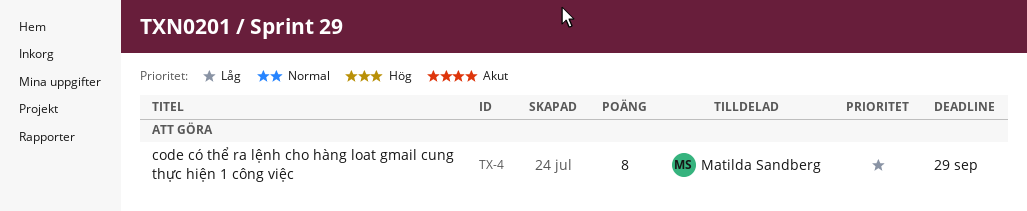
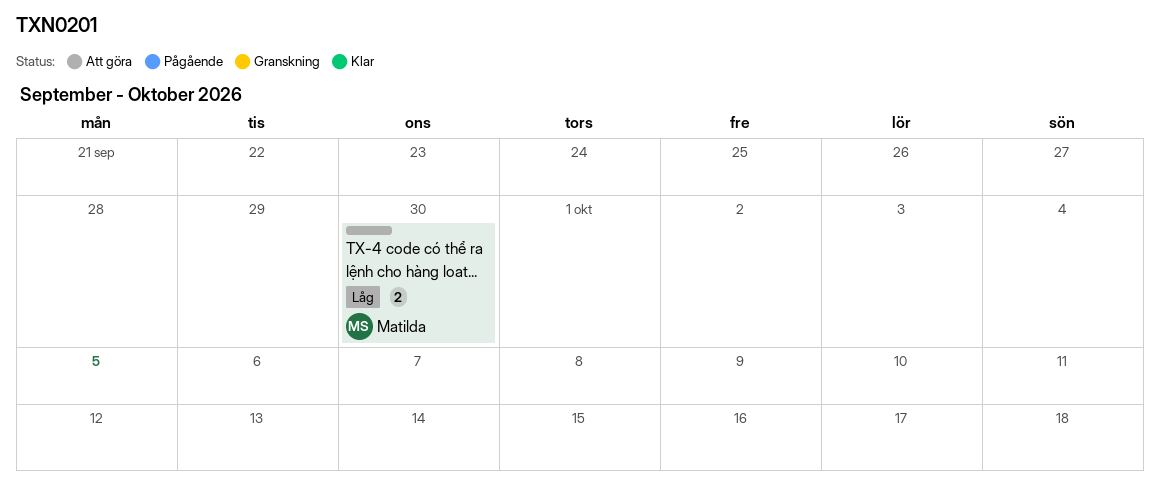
TX-4, estimate: 8 -> 2
TX-4, due: Sep 29 -> Sep 30

